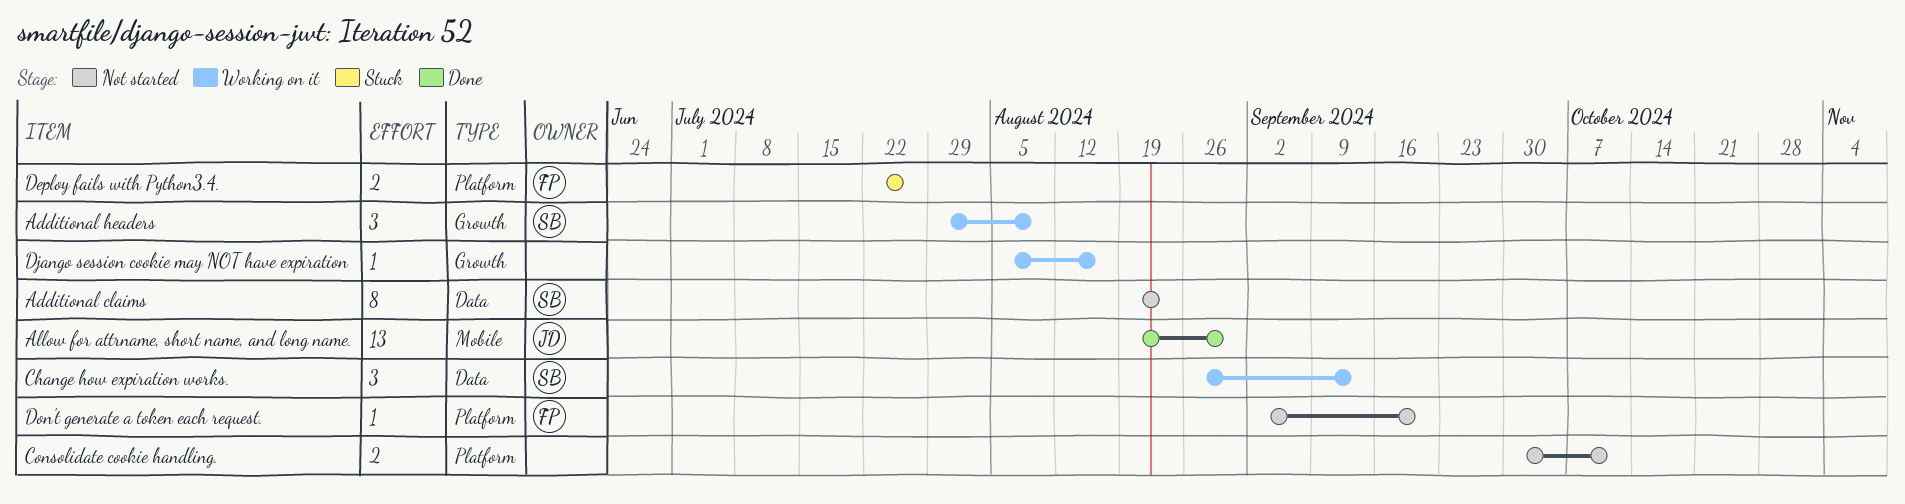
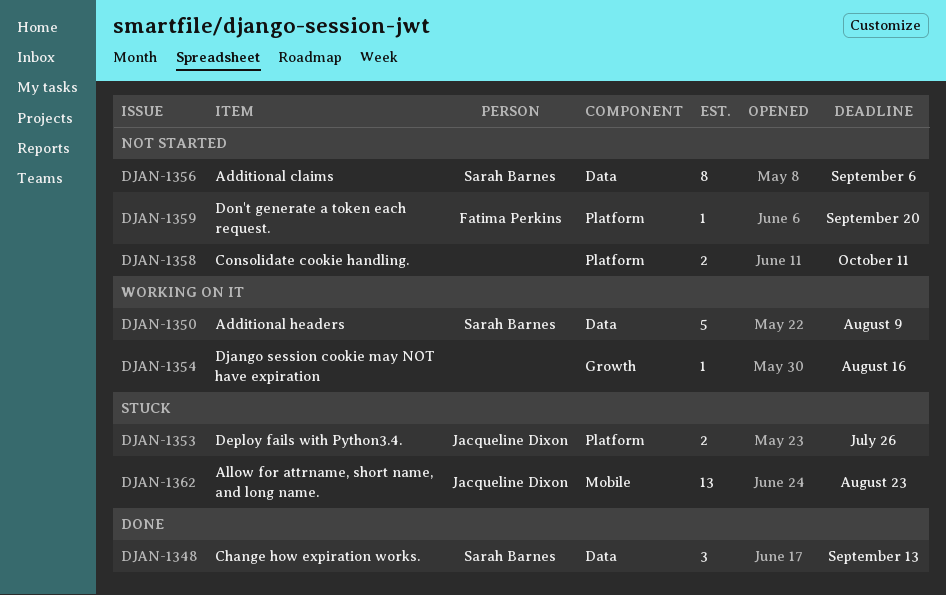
Additional claims, due: Aug 23 -> Sep 6
Additional headers, label: Growth -> Data
Additional headers, estimate: 3 -> 5
Allow for attrname, short name, and long name., status: Done -> Stuck
Allow for attrname, short name, and long name., due: Aug 30 -> Aug 23
Change how expiration works., status: Working on it -> Done
Deploy fails with Python3.4., owner: Fatima Perkins -> Jacqueline Dixon

